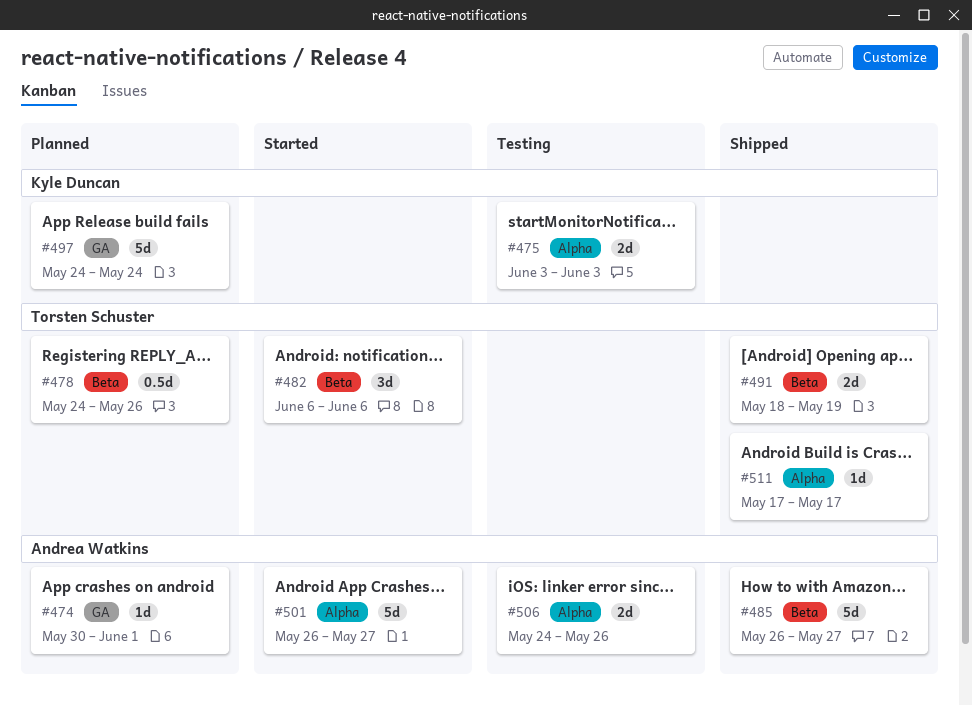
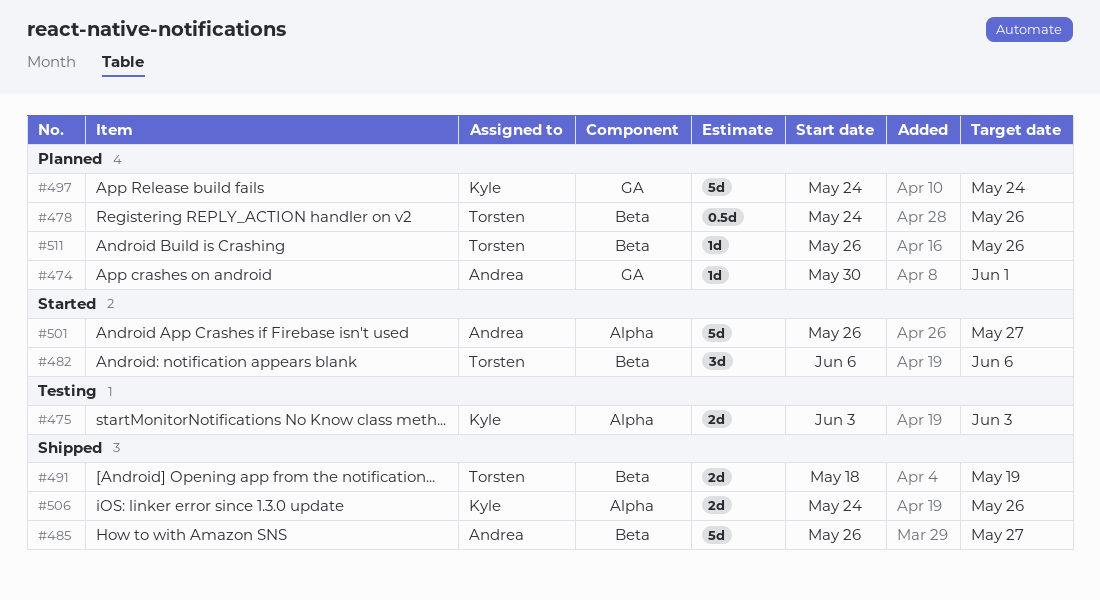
#506, status: Testing -> Shipped
#506, owner: Andrea Watkins -> Kyle Duncan
#511, status: Shipped -> Planned
#511, label: Alpha -> Beta
#511, start: May 17 -> May 26
#511, due: May 17 -> May 26

